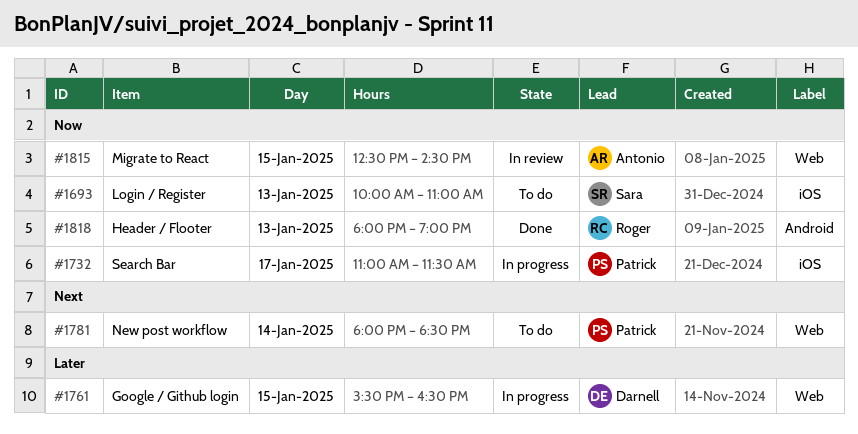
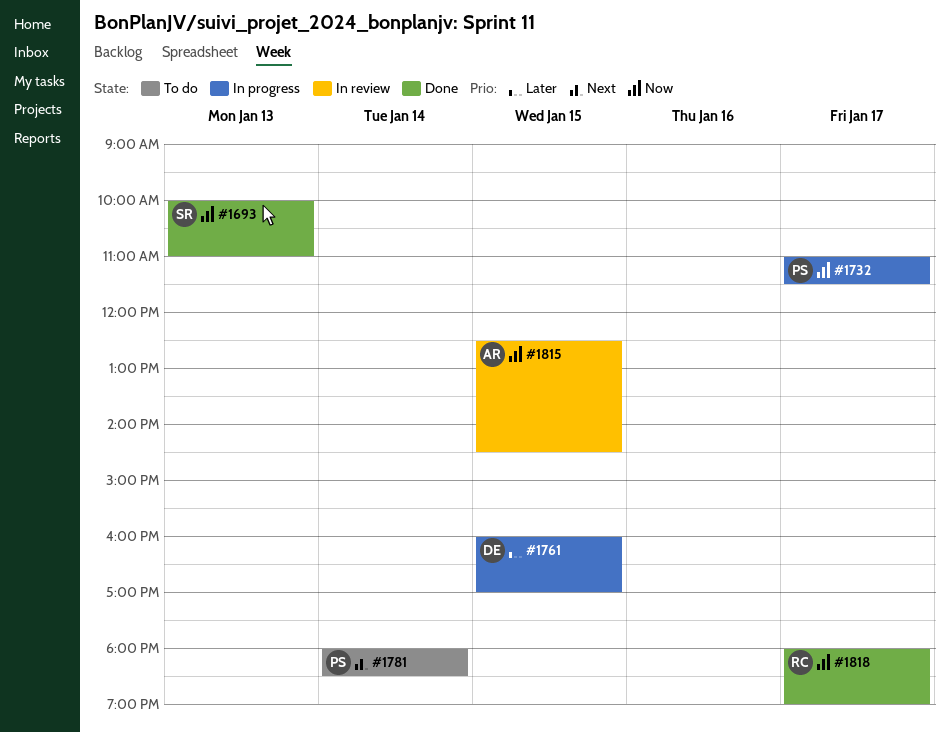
#1693, status: To do -> Done
#1761, begins: 15:30 -> 16:00
#1761, ends: 16:30 -> 17:00
#1818, day: Jan 13 -> Jan 17

